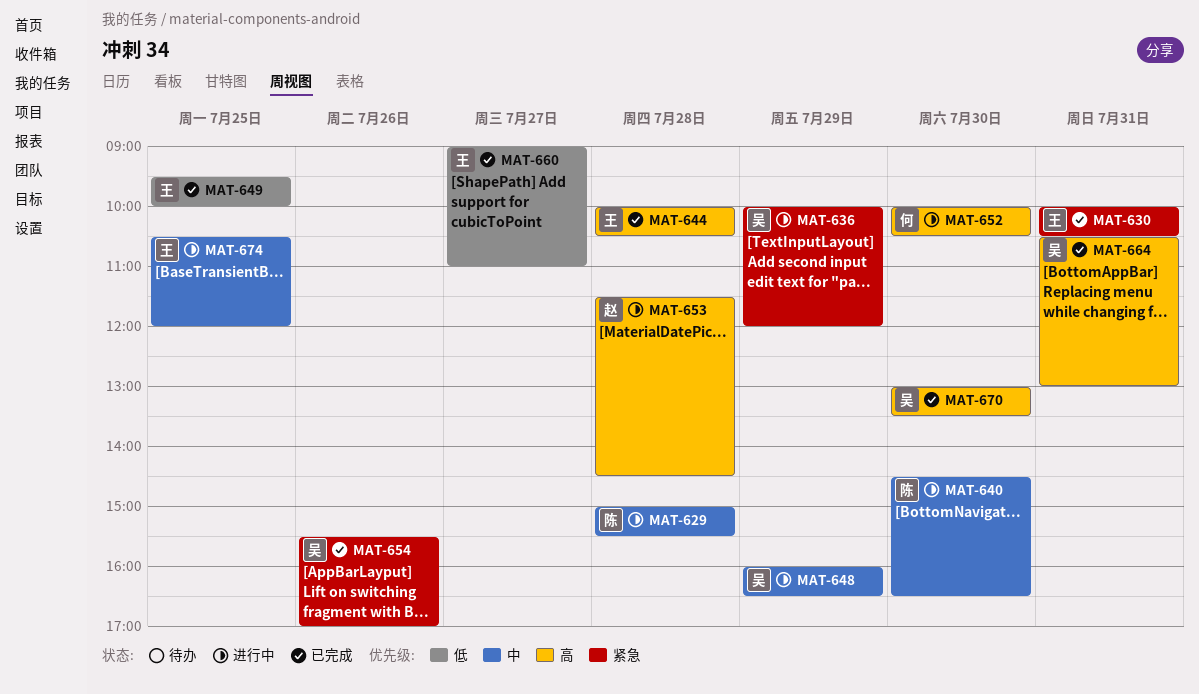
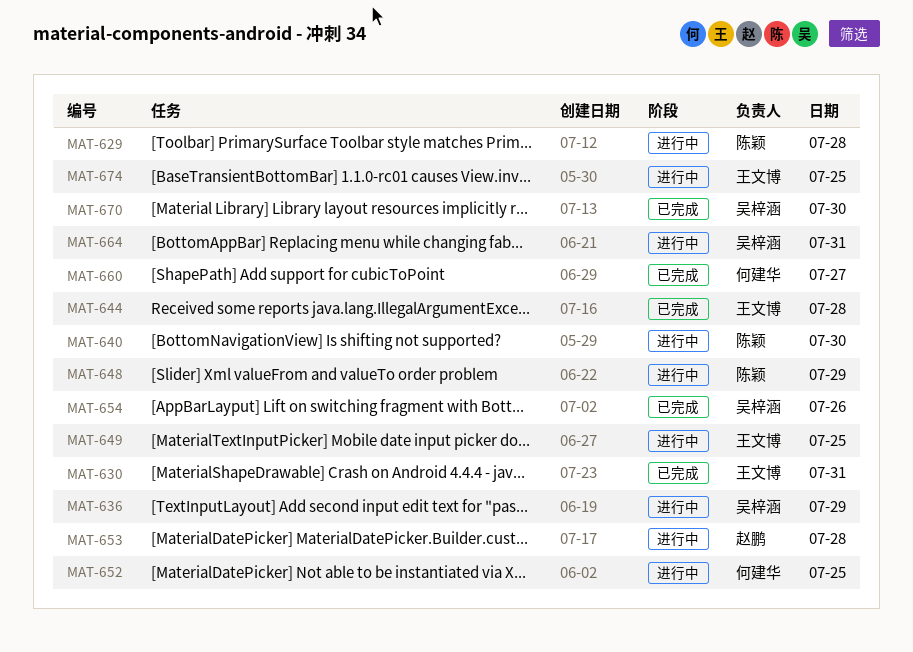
MAT-648, owner: 吴梓涵 -> 陈颖
MAT-649, status: 已完成 -> 进行中
MAT-652, day: Jul 30 -> Jul 25
MAT-660, owner: 王文博 -> 何建华
MAT-664, status: 已完成 -> 进行中

